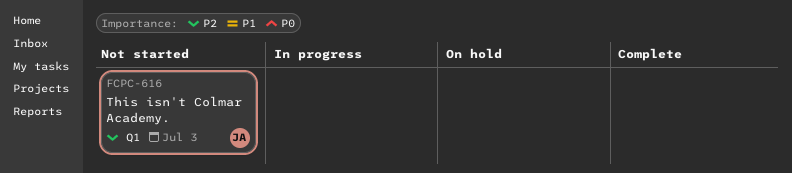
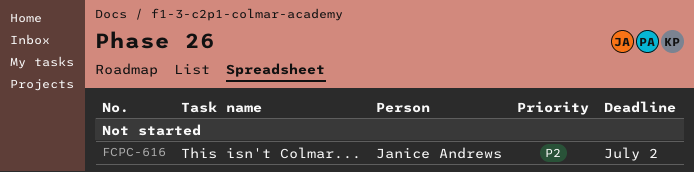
FCPC-616, due: Jul 3 -> Jul 2

